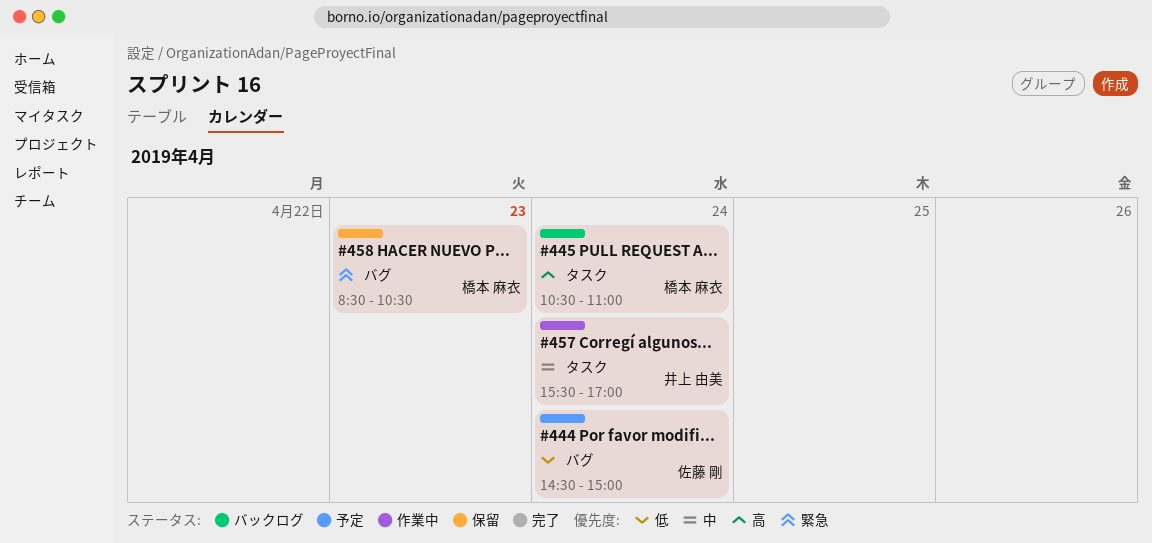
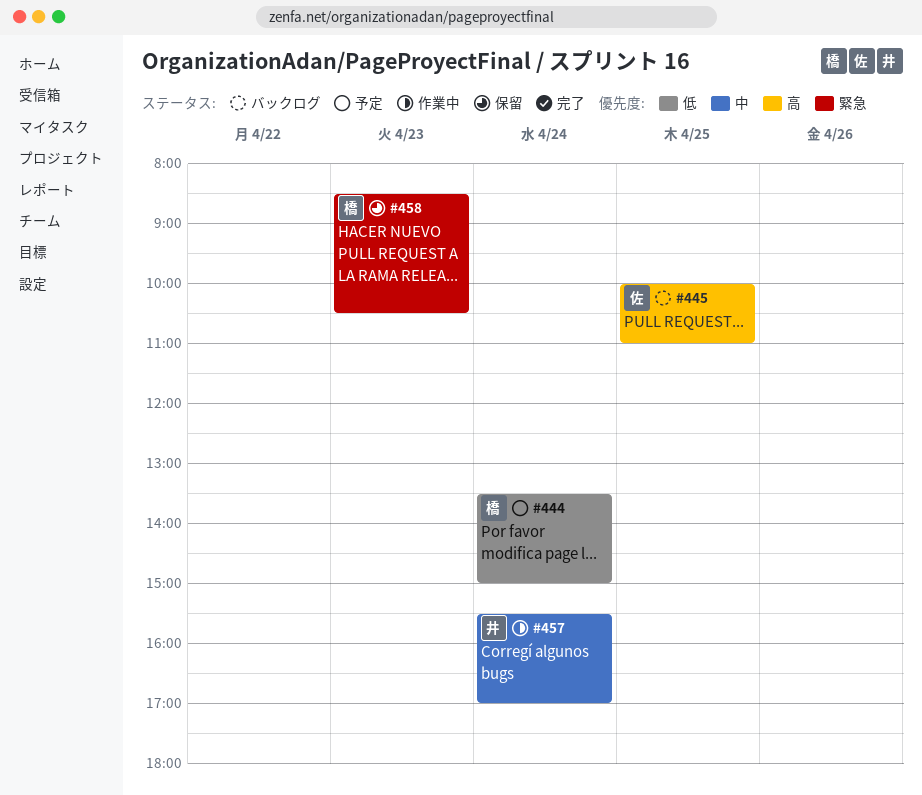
#444, owner: 佐藤 剛 -> 橋本 麻衣
#444, begins: 14:30 -> 13:30
#445, owner: 橋本 麻衣 -> 佐藤 剛
#445, day: Apr 24 -> Apr 25
#445, begins: 10:30 -> 10:00

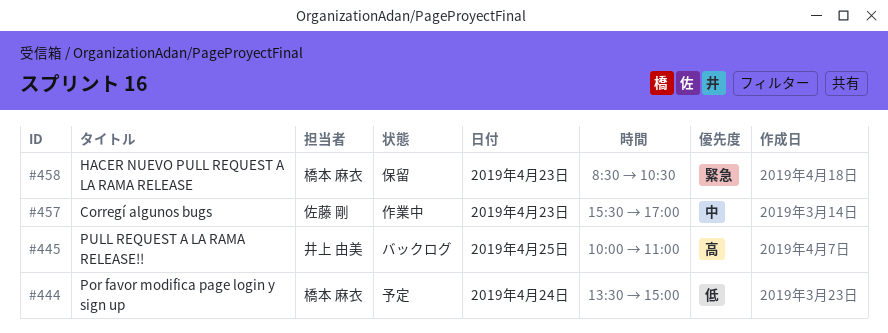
#445, owner: 佐藤 剛 -> 井上 由美
#457, owner: 井上 由美 -> 佐藤 剛
#457, day: Apr 24 -> Apr 23

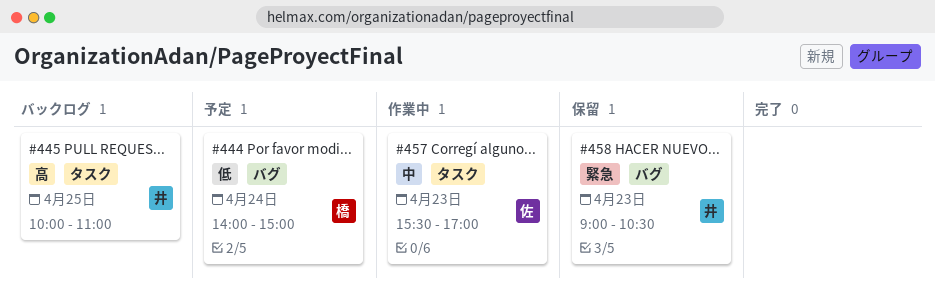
#444, begins: 13:30 -> 14:00
#458, owner: 橋本 麻衣 -> 井上 由美
#458, begins: 08:30 -> 09:00

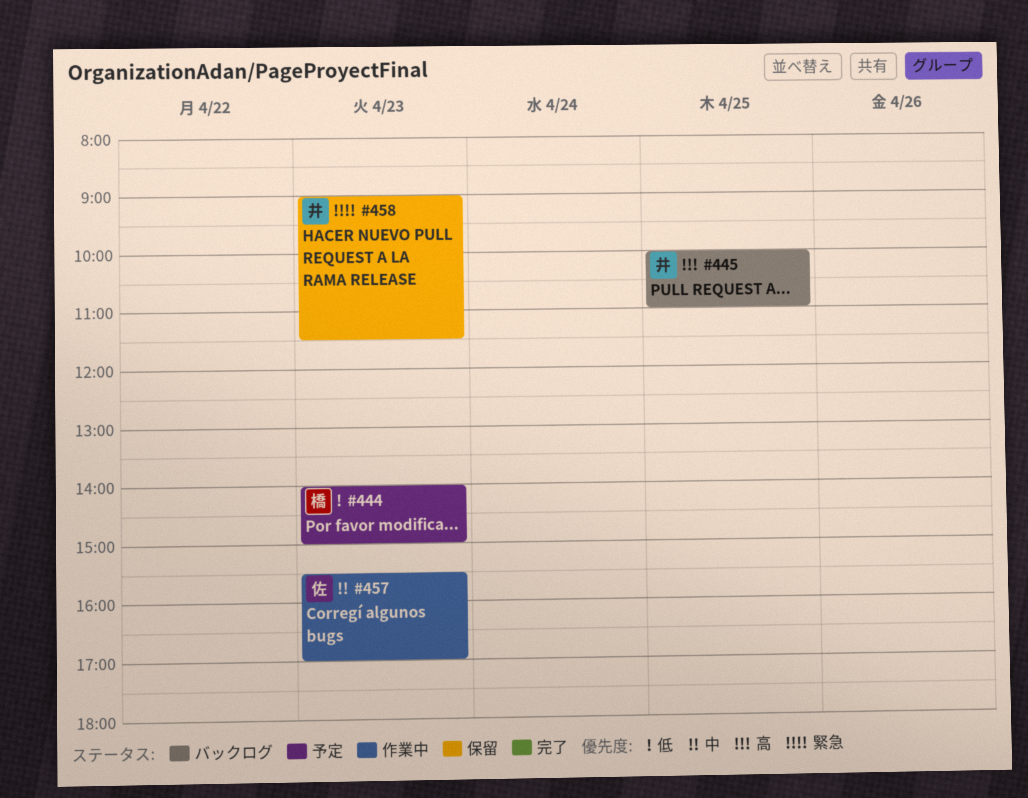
#444, day: Apr 24 -> Apr 23
#458, ends: 10:30 -> 11:30

